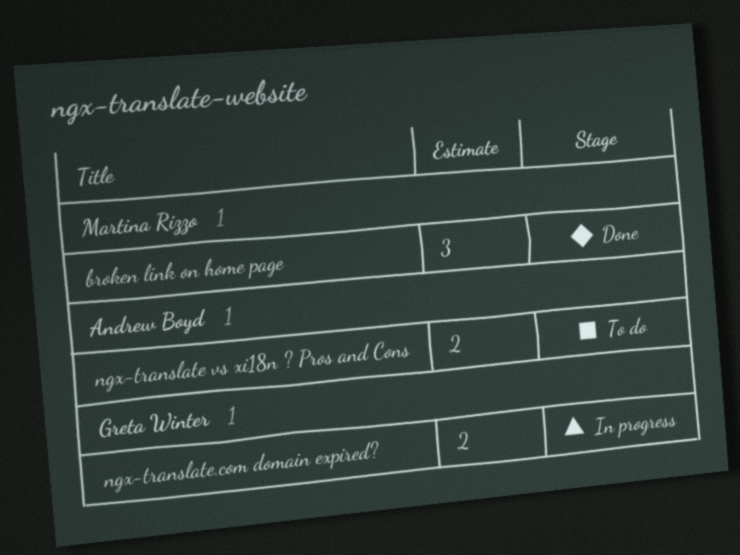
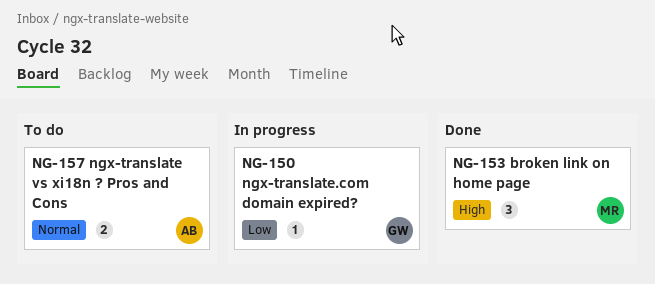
ngx-translate.com domain expired?, estimate: 2 -> 1

